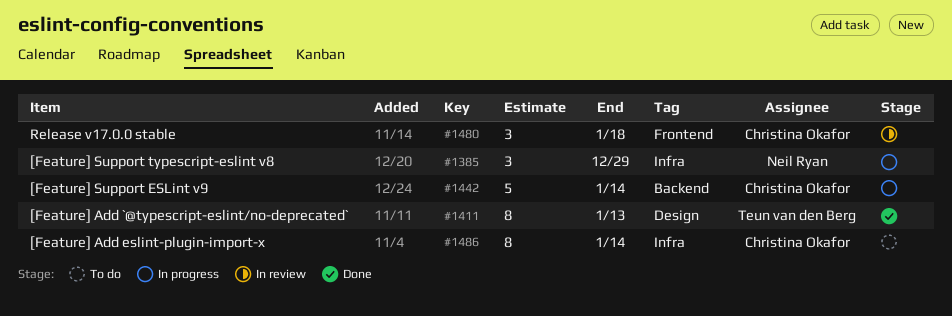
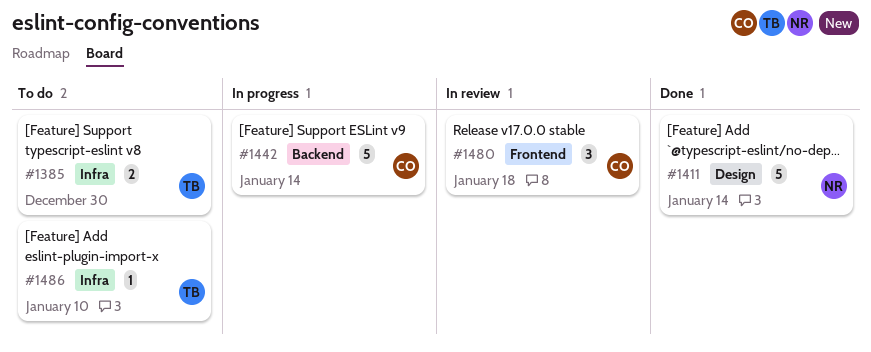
#1385, status: In progress -> To do
#1385, owner: Neil Ryan -> Teun van den Berg
#1385, estimate: 3 -> 2
#1385, due: Dec 29 -> Dec 30
#1411, owner: Teun van den Berg -> Neil Ryan
#1411, estimate: 8 -> 5
#1411, due: Jan 13 -> Jan 14
#1486, owner: Christina Okafor -> Teun van den Berg
#1486, estimate: 8 -> 1
#1486, due: Jan 14 -> Jan 10

